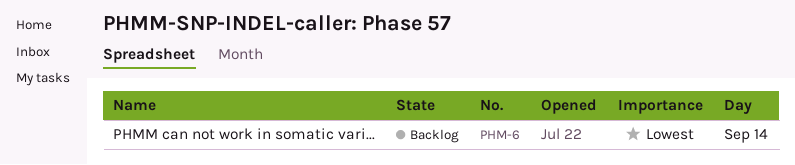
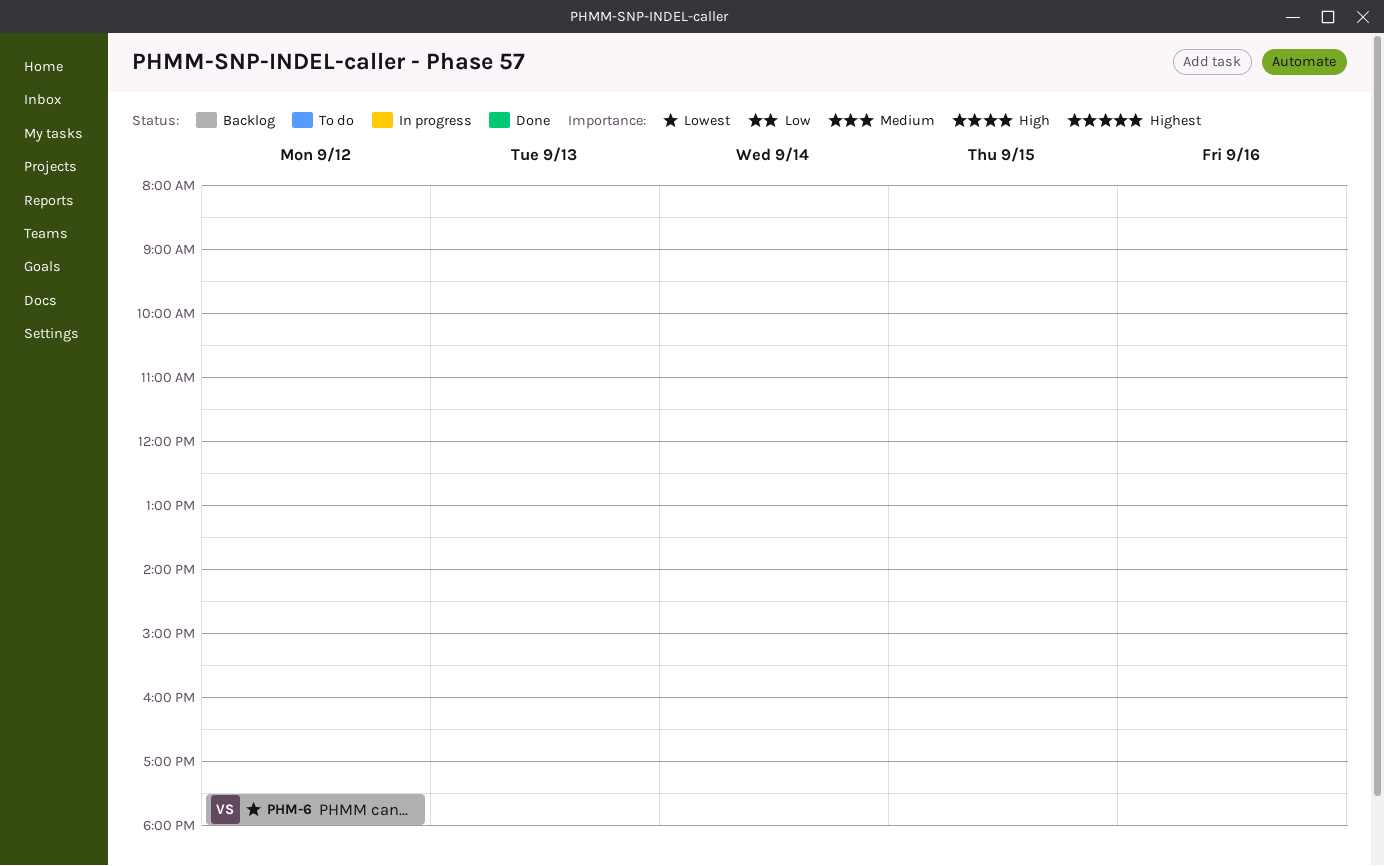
PHM-6, day: Sep 14 -> Sep 12

